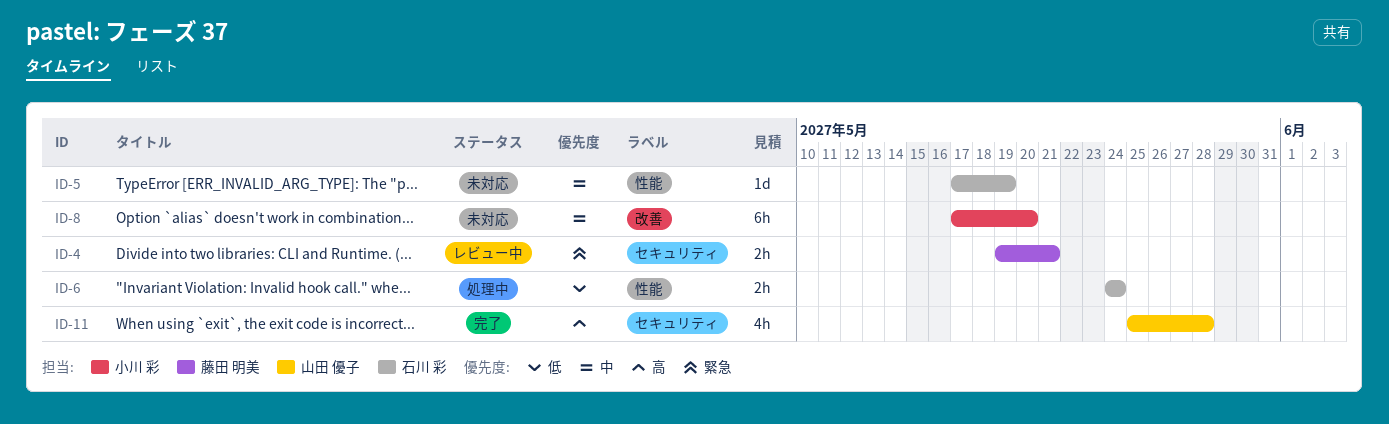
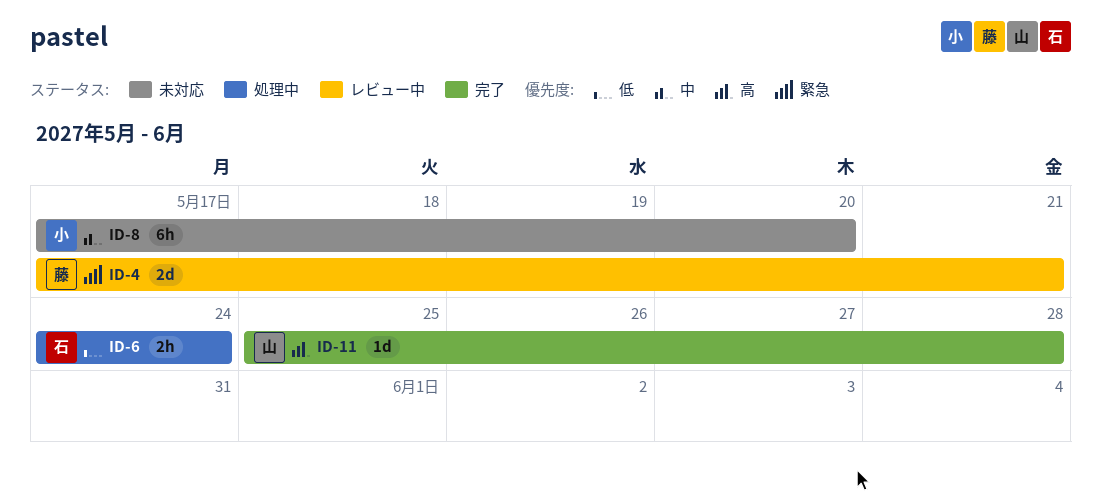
ID-4, estimate: 2h -> 2d
ID-4, start: May 19 -> May 17
ID-5: present -> none
ID-11, estimate: 4h -> 1d

